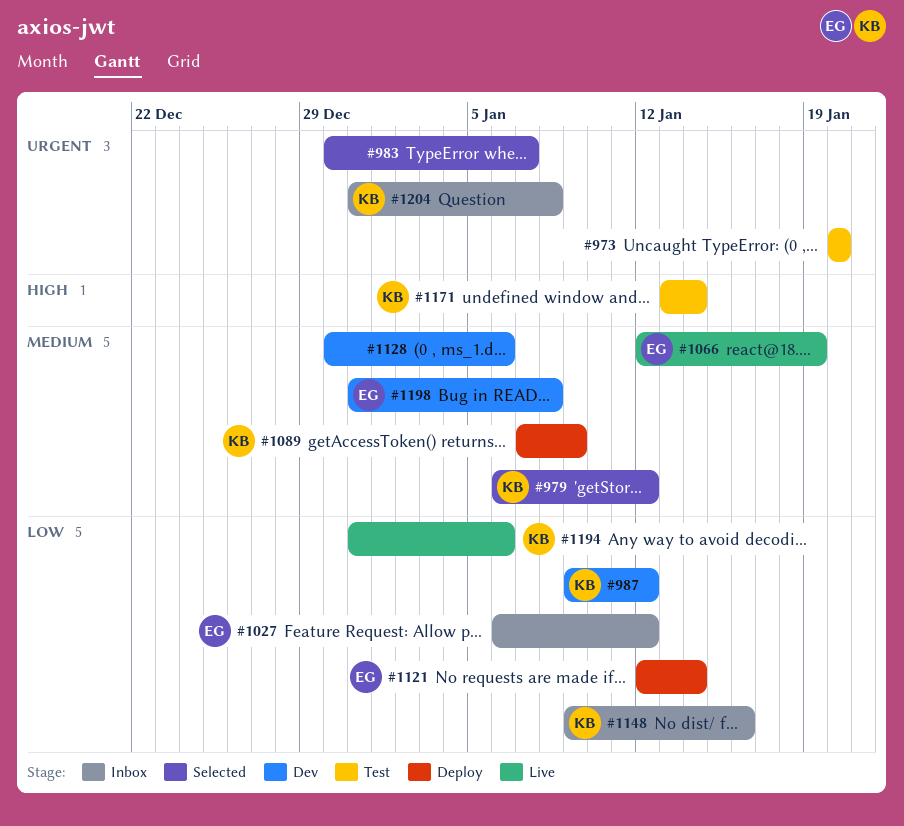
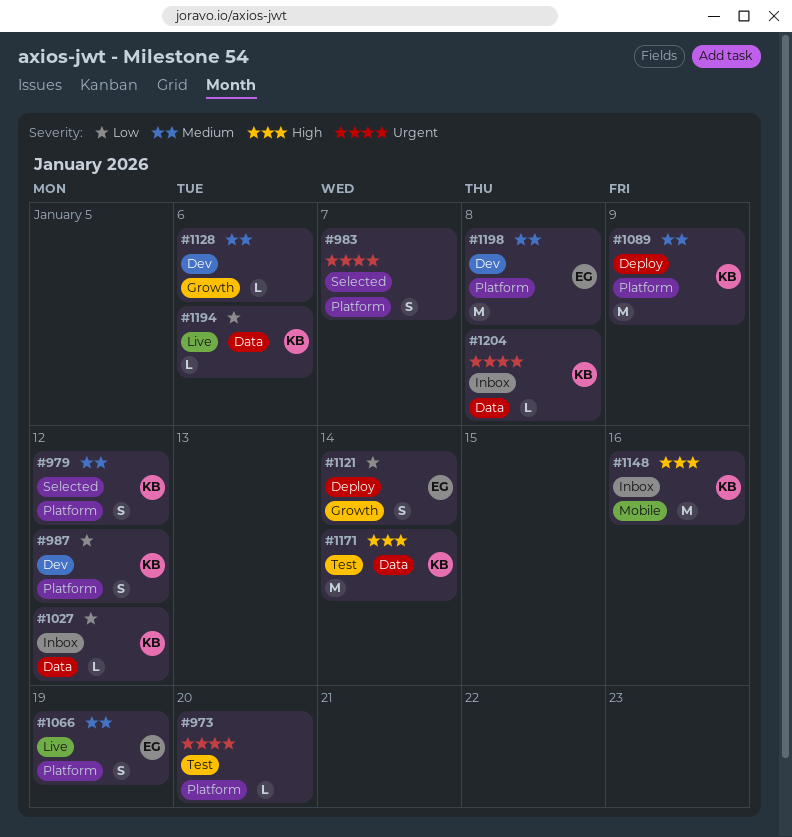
#1027, owner: EG -> KB
#1148, priority: Low -> High

